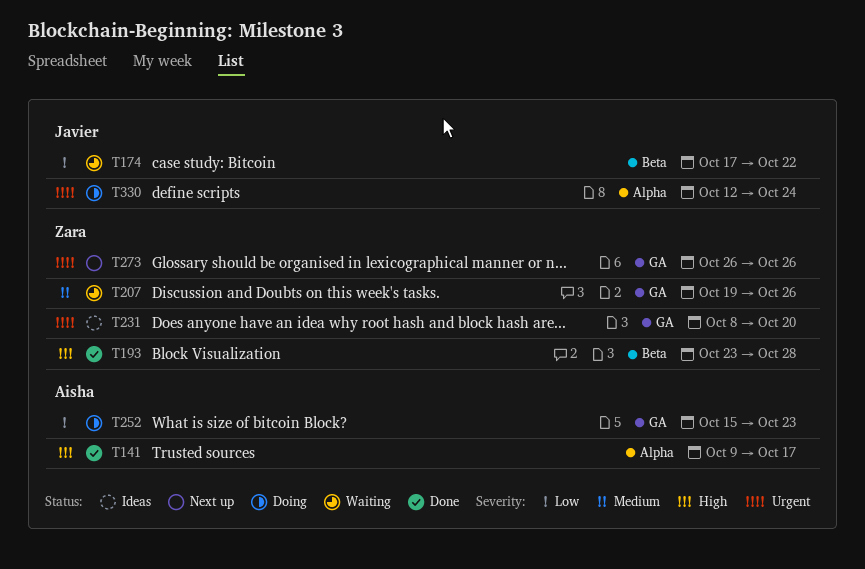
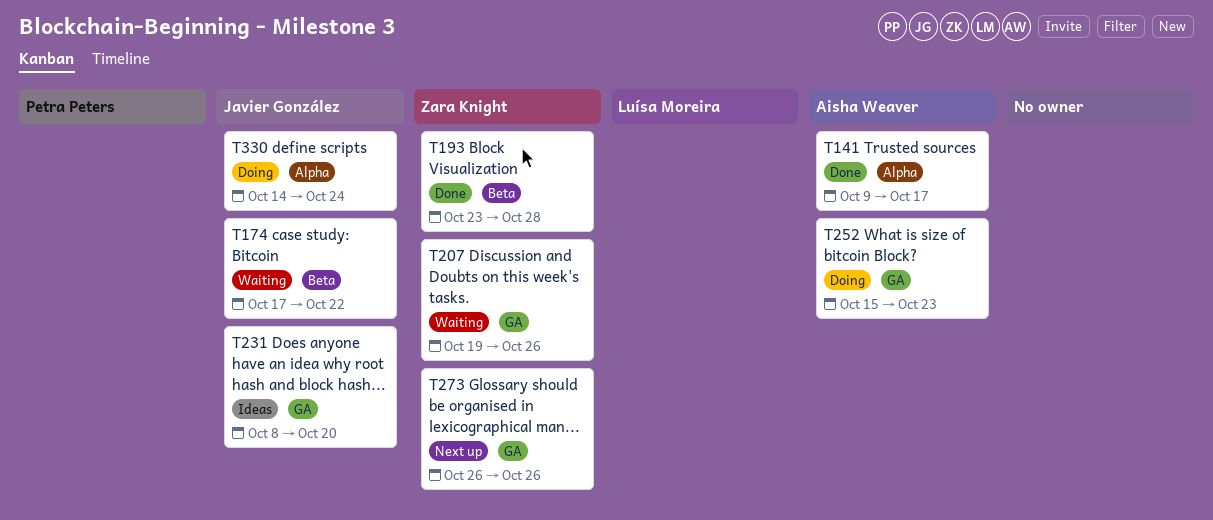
T231, owner: Zara Knight -> Javier González
T330, start: Oct 12 -> Oct 14

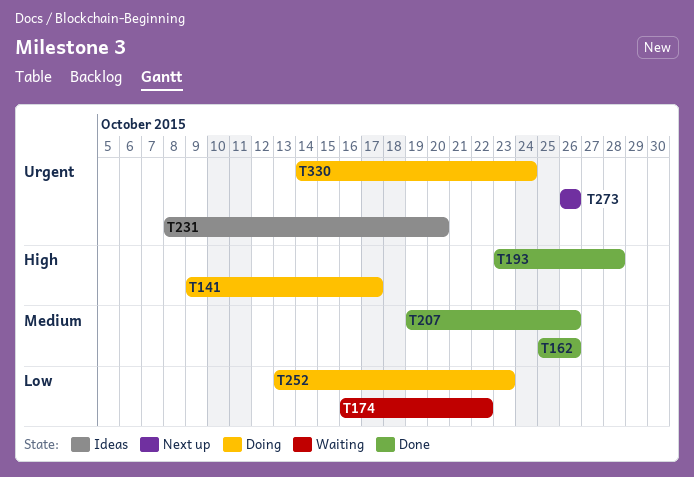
T141, status: Done -> Doing
T162: none -> present
T174, start: Oct 17 -> Oct 16
T207, status: Waiting -> Done
T252, start: Oct 15 -> Oct 13

